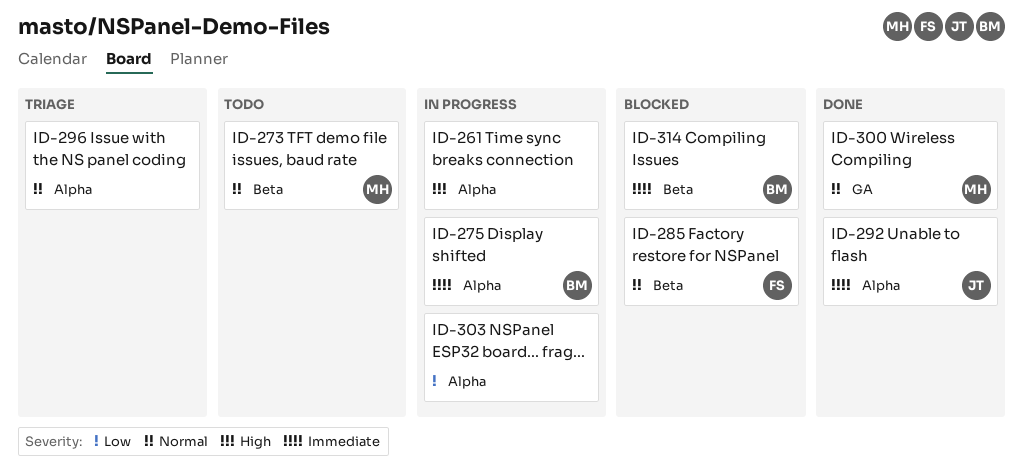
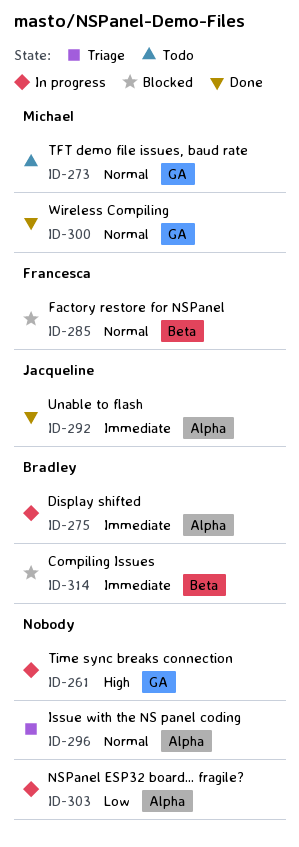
ID-261, label: Alpha -> GA
ID-273, label: Beta -> GA

